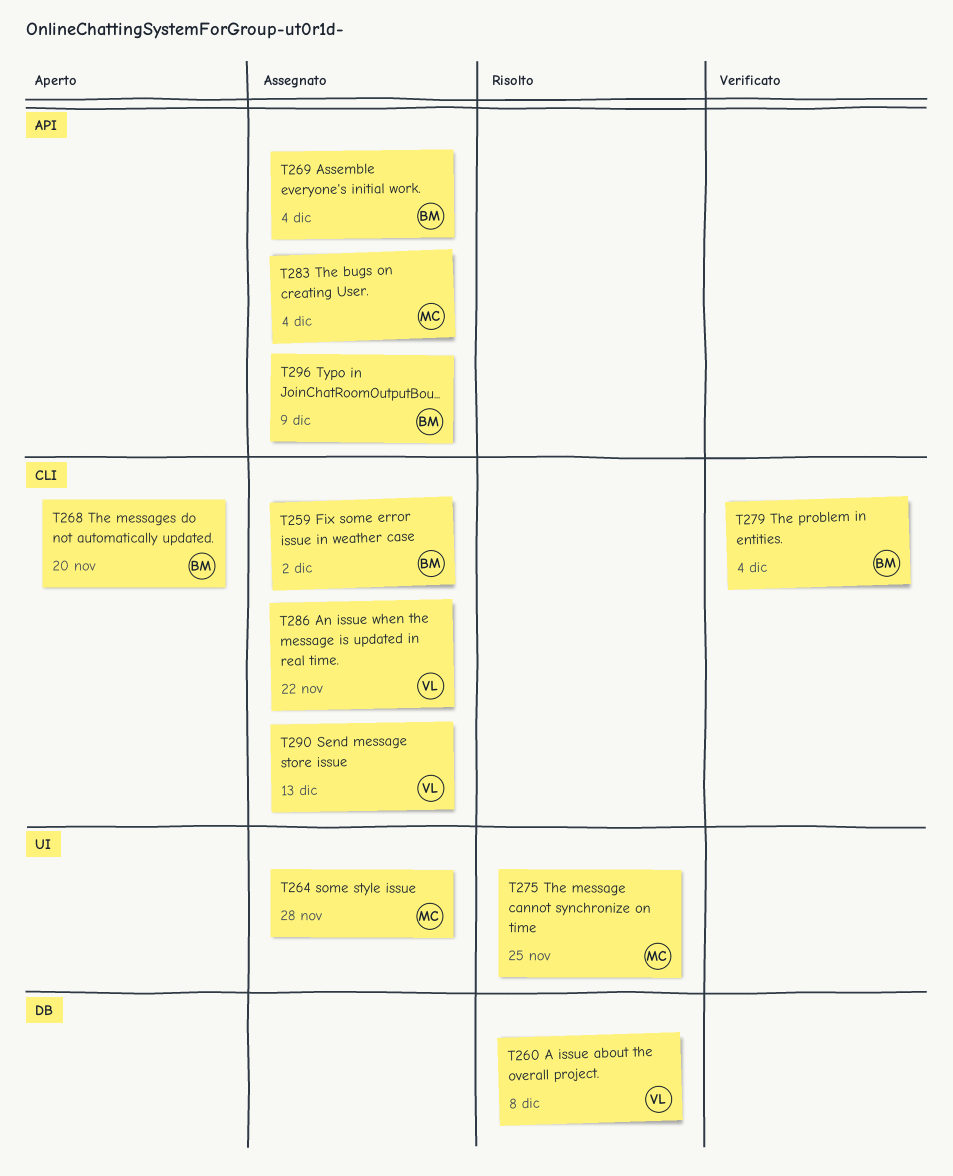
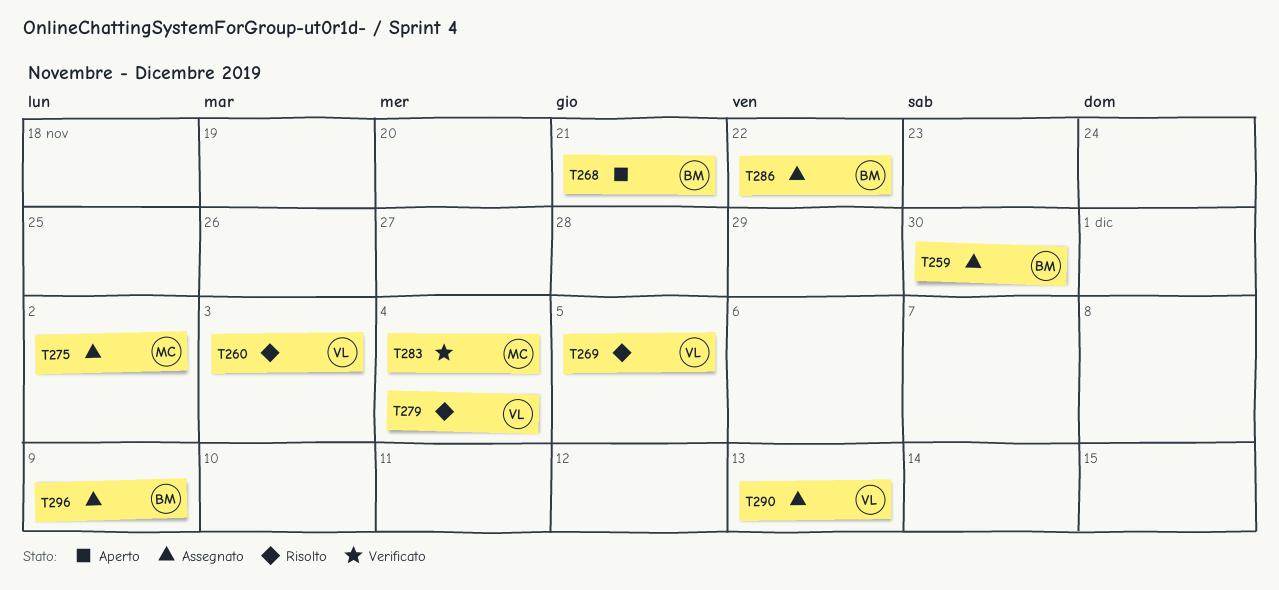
T259, due: Dec 2 -> Nov 30
T260, due: Dec 8 -> Dec 3
T264: present -> none
T268, due: Nov 20 -> Nov 21
T269, status: Assegnato -> Risolto
T269, owner: BM -> VL
T269, due: Dec 4 -> Dec 5
T275, status: Risolto -> Assegnato
T275, due: Nov 25 -> Dec 2
T279, status: Verificato -> Risolto
T279, owner: BM -> VL
T283, status: Assegnato -> Verificato
T286, owner: VL -> BM

